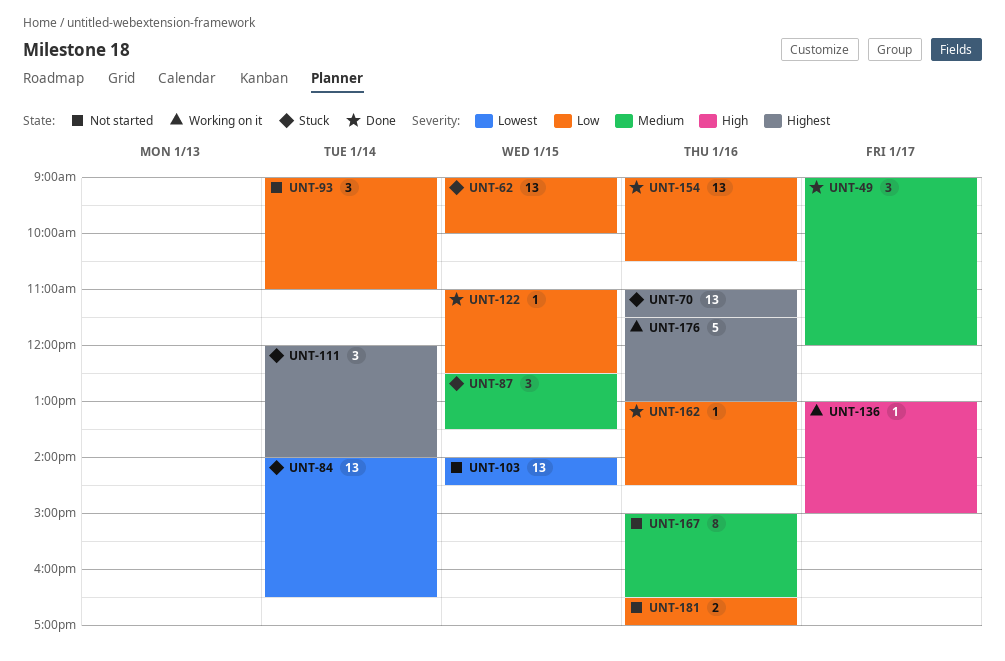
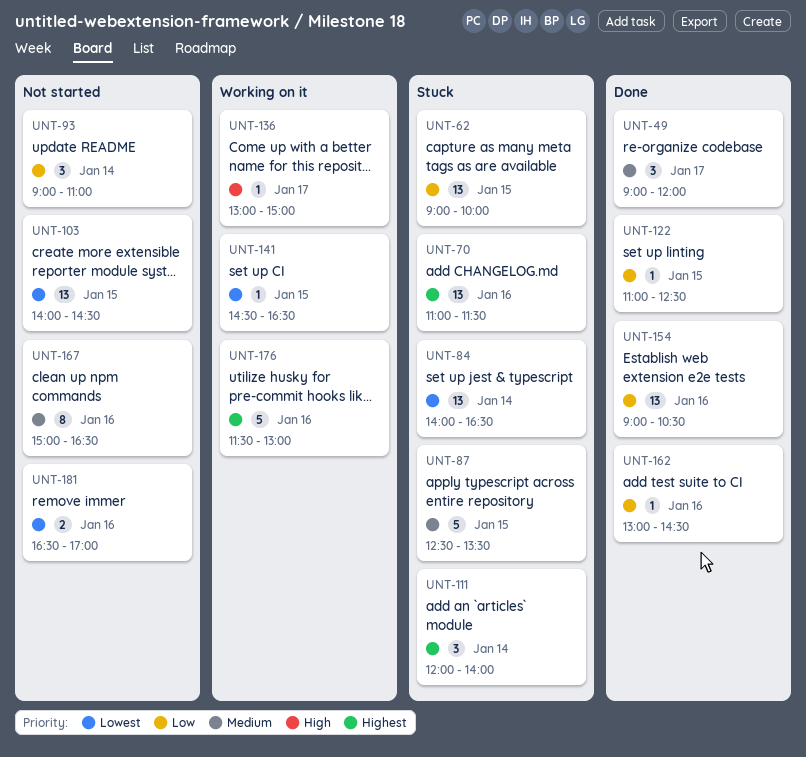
UNT-87, estimate: 3 -> 5
UNT-141: none -> present
UNT-181, priority: Low -> Lowest

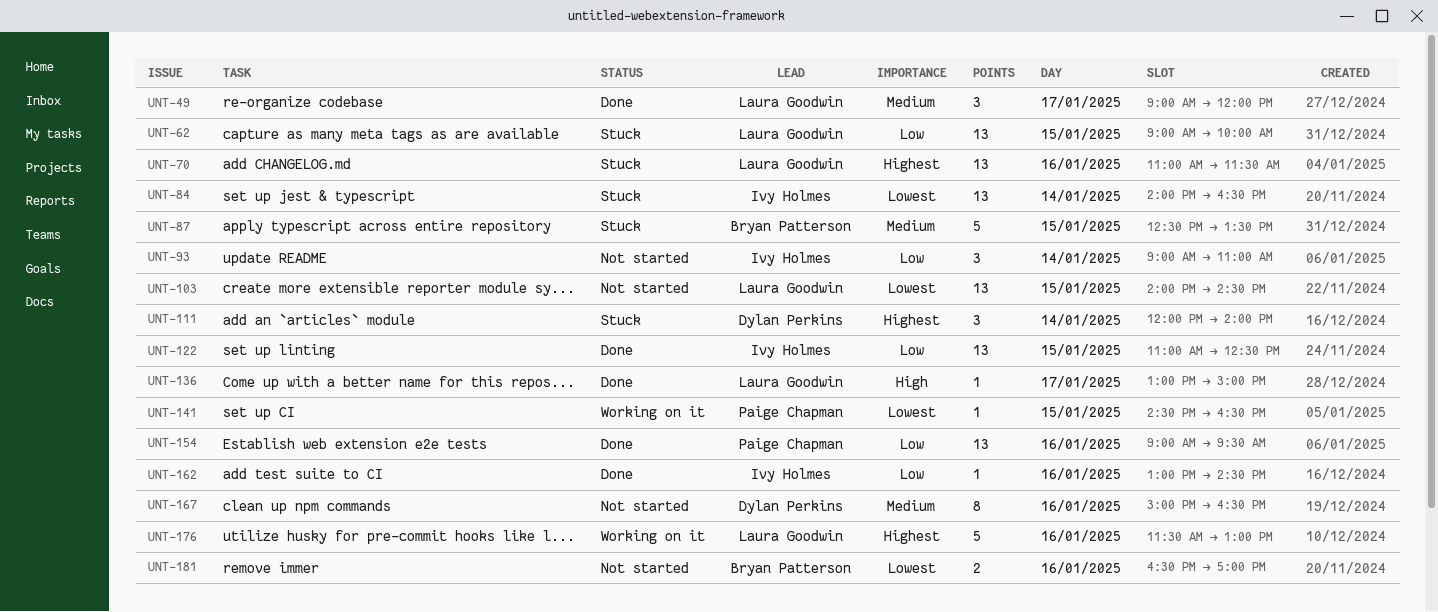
UNT-122, estimate: 1 -> 13
UNT-136, status: Working on it -> Done
UNT-154, ends: 10:30 -> 09:30

